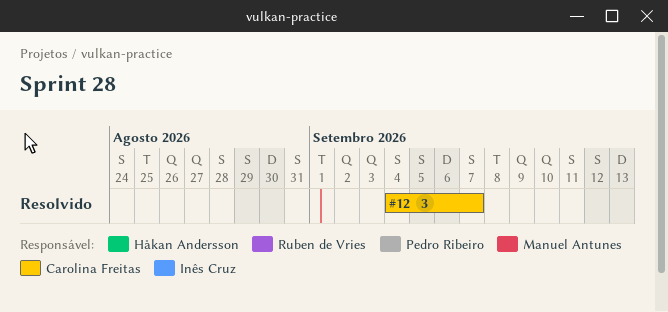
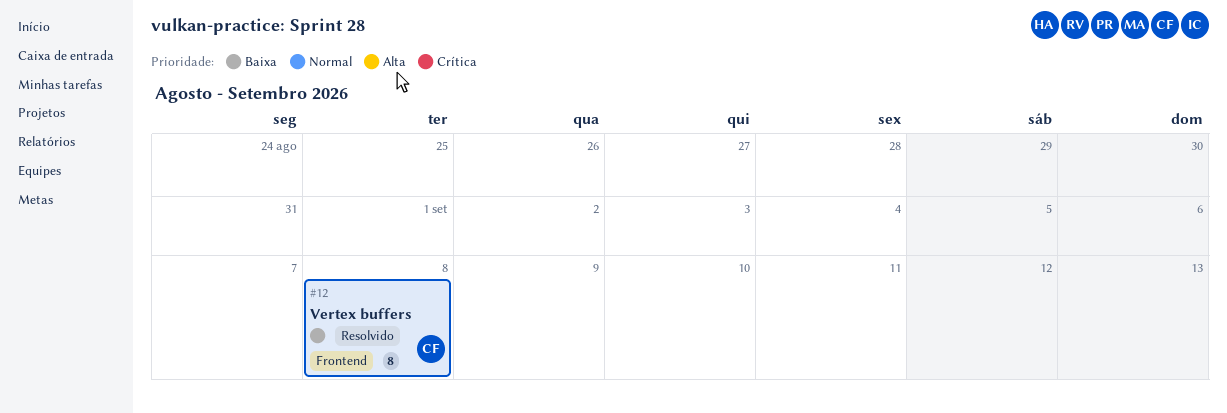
#12, estimate: 3 -> 8
#12, due: Sep 7 -> Sep 8

